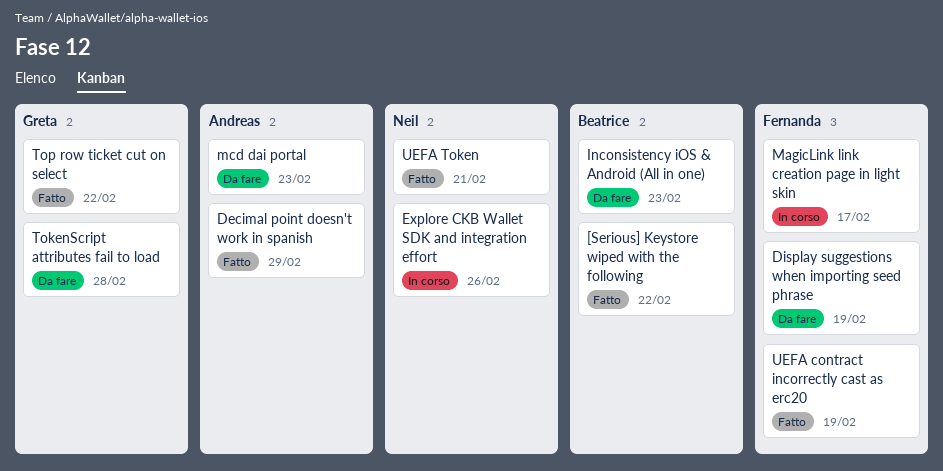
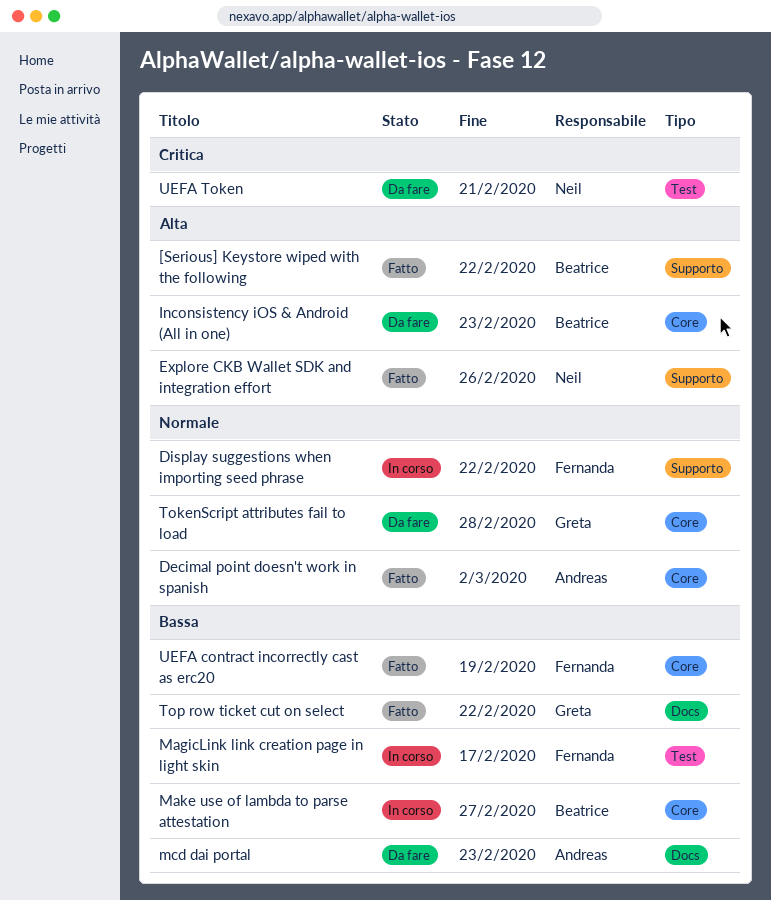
Decimal point doesn't work in spanish, due: Feb 29 -> Mar 2
Display suggestions when importing seed phrase, status: Da fare -> In corso
Display suggestions when importing seed phrase, due: Feb 19 -> Feb 22
Explore CKB Wallet SDK and integration effort, status: In corso -> Fatto
Make use of lambda to parse attestation: none -> present
UEFA Token, status: Fatto -> Da fare

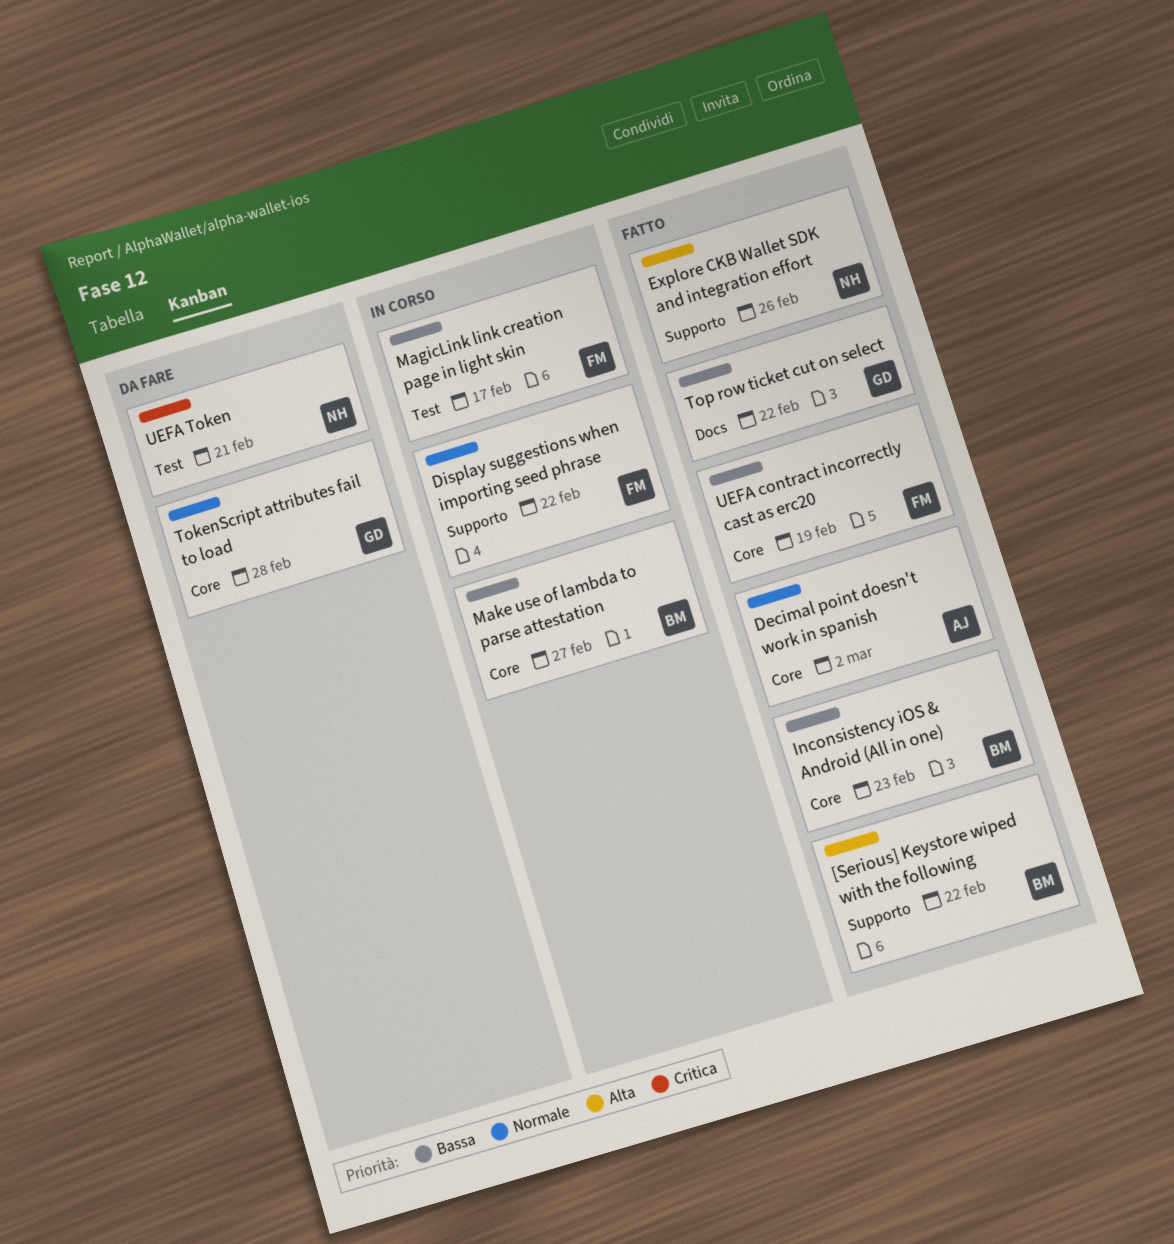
Inconsistency iOS & Android (All in one), status: Da fare -> Fatto
Inconsistency iOS & Android (All in one), priority: Alta -> Bassa
mcd dai portal: present -> none

